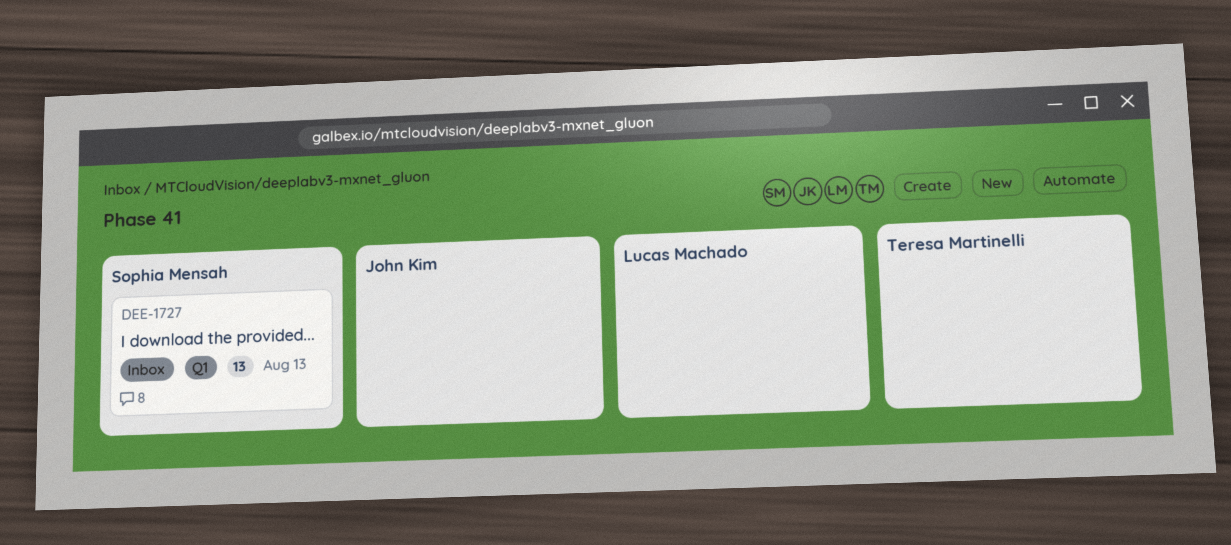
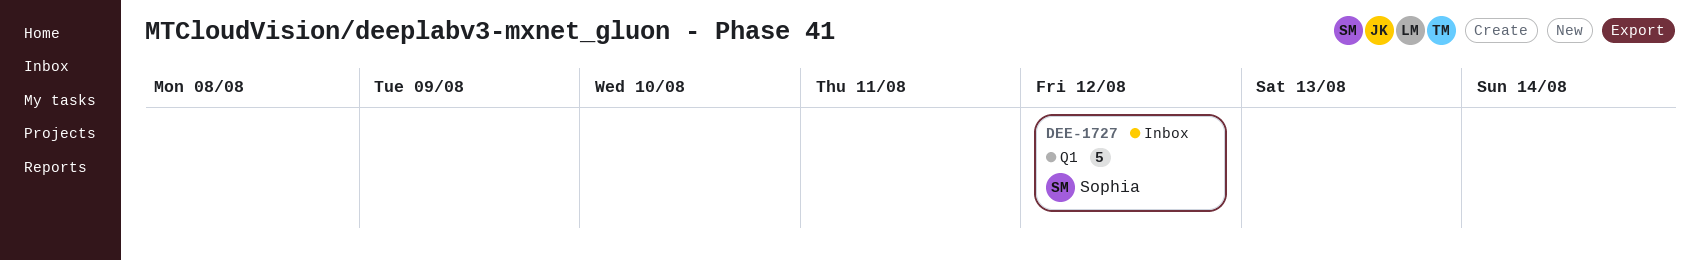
DEE-1727, estimate: 13 -> 5
DEE-1727, due: Aug 13 -> Aug 12

